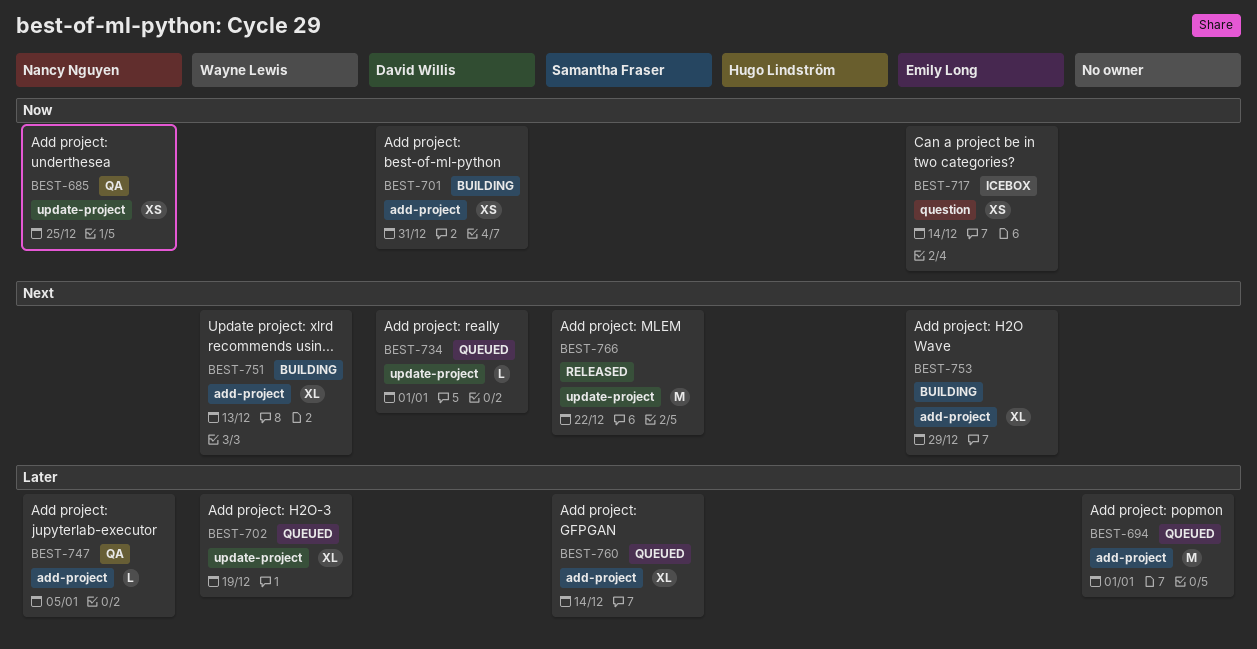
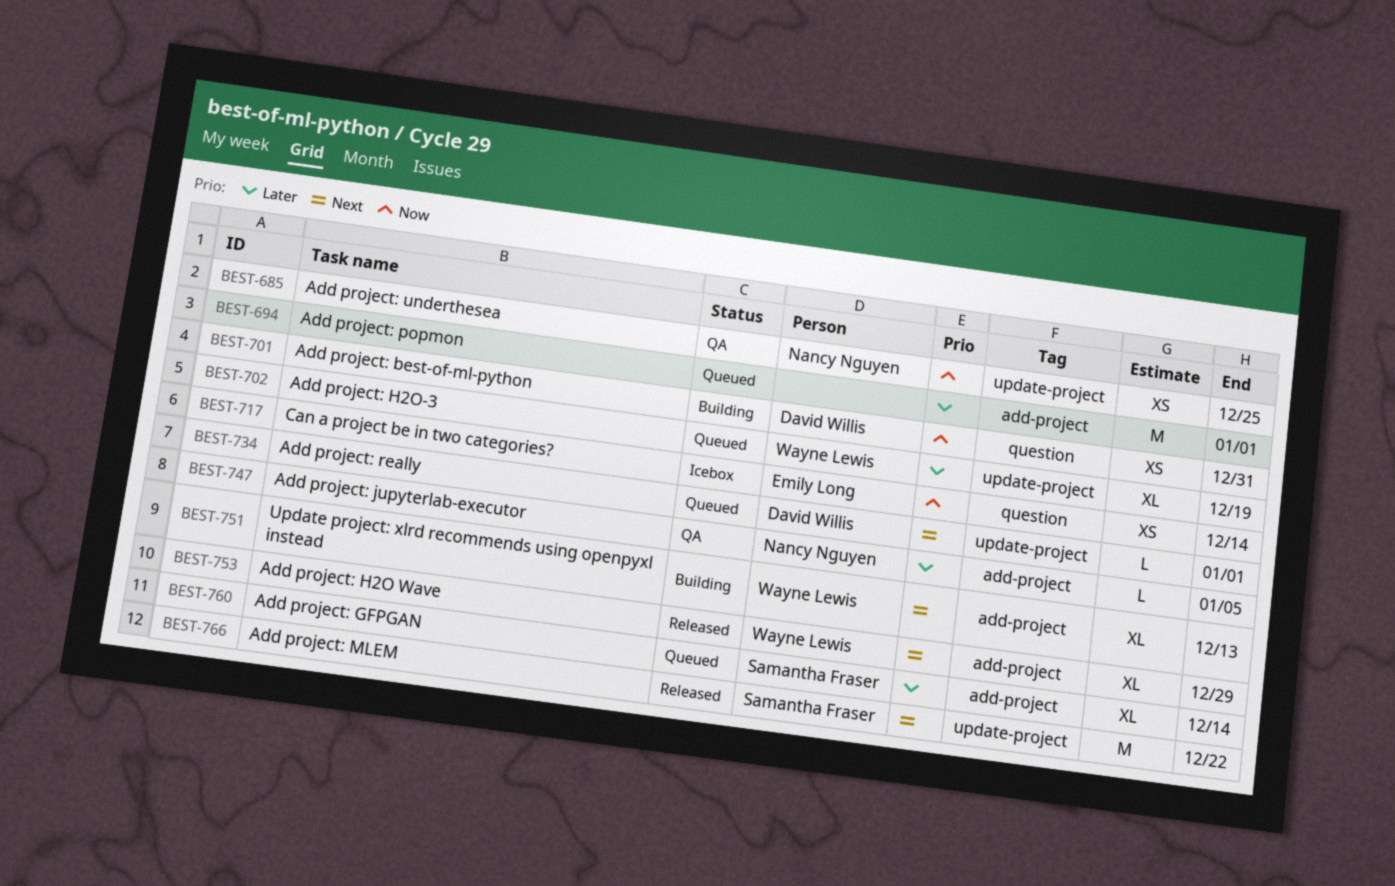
BEST-701, label: add-project -> question
BEST-753, status: Building -> Released
BEST-753, owner: Emily Long -> Wayne Lewis

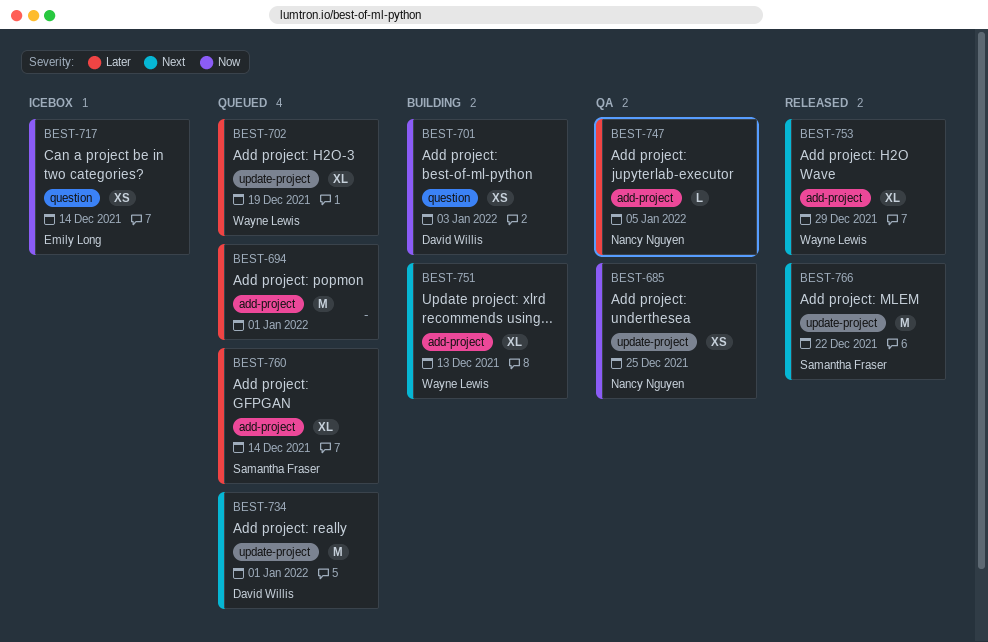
BEST-701, due: Dec 31 -> Jan 3
BEST-734, estimate: L -> M

